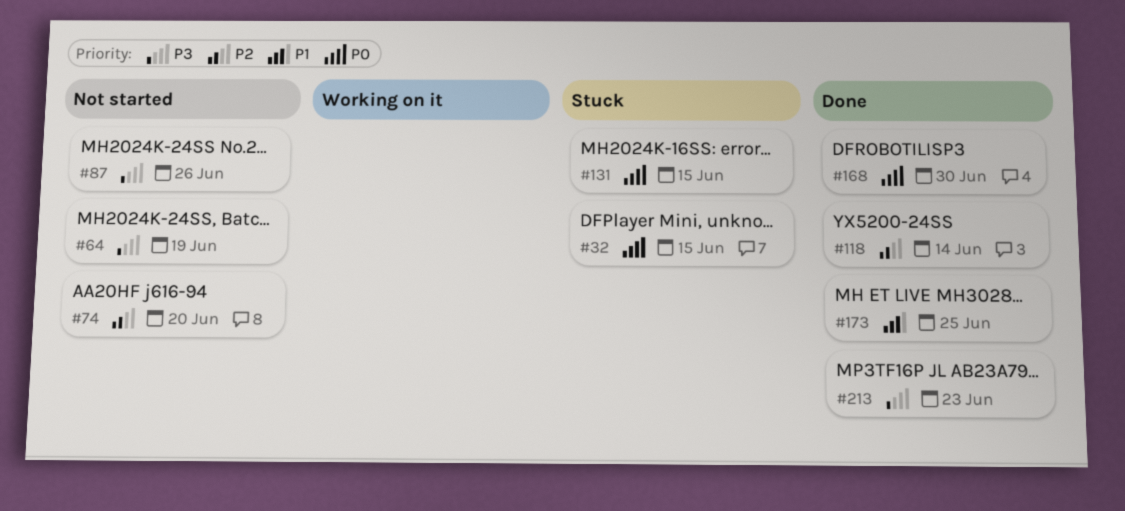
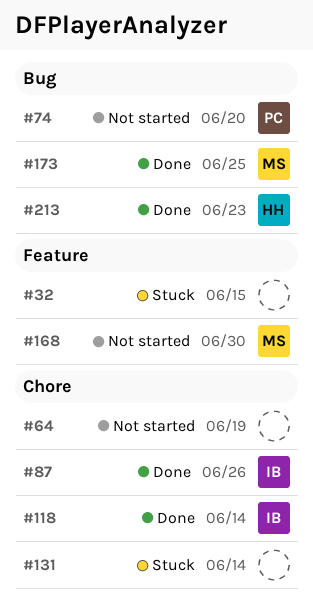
#87, status: Not started -> Done
#131, due: Jun 15 -> Jun 14
#168, status: Done -> Not started

